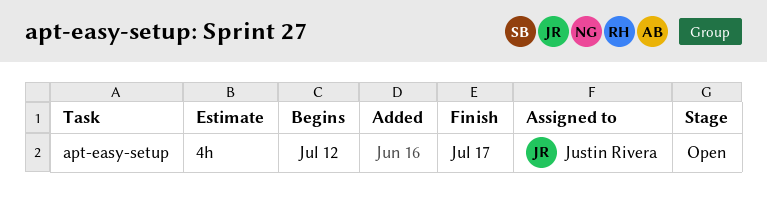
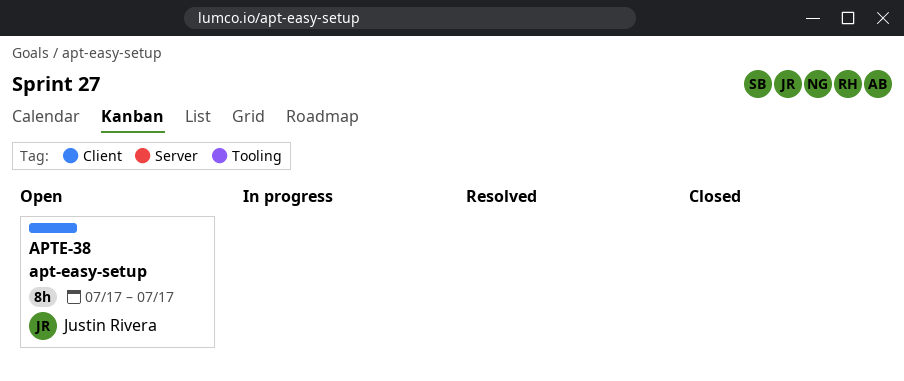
apt-easy-setup, estimate: 4h -> 8h
apt-easy-setup, start: Jul 12 -> Jul 17

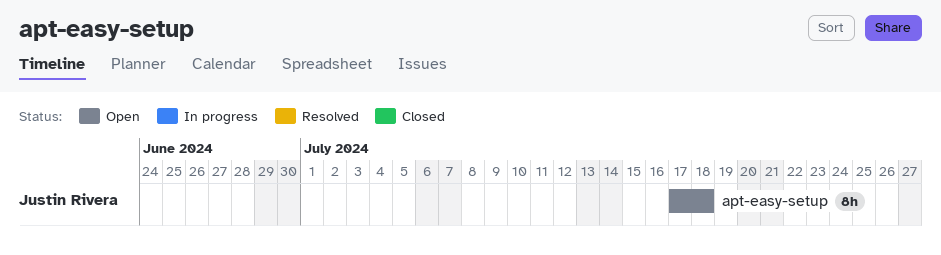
apt-easy-setup, due: Jul 17 -> Jul 18

